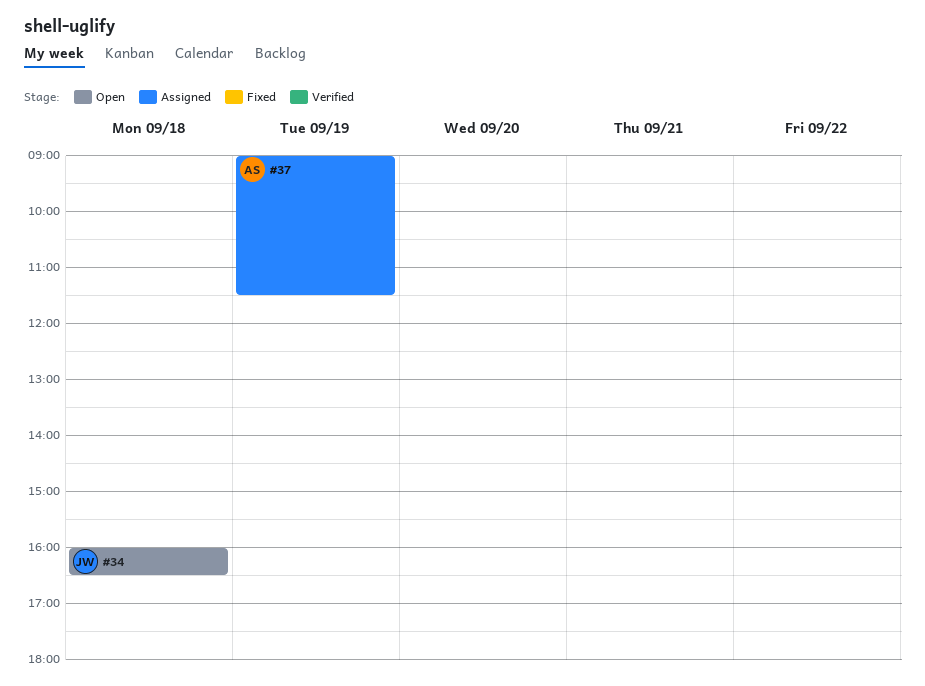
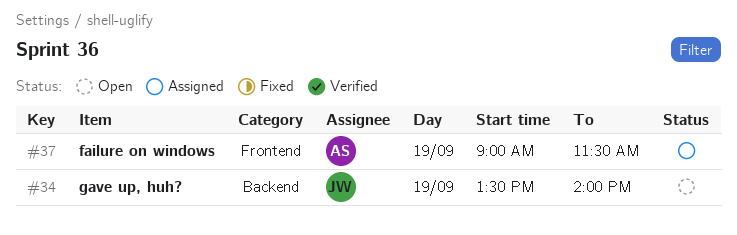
#34, day: Sep 18 -> Sep 19
#34, begins: 16:00 -> 13:30
#34, ends: 16:30 -> 14:00

